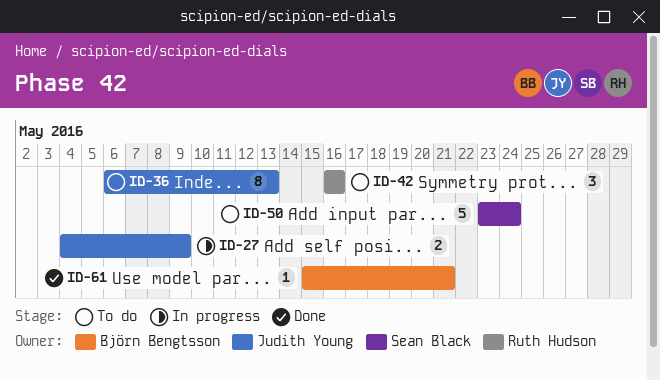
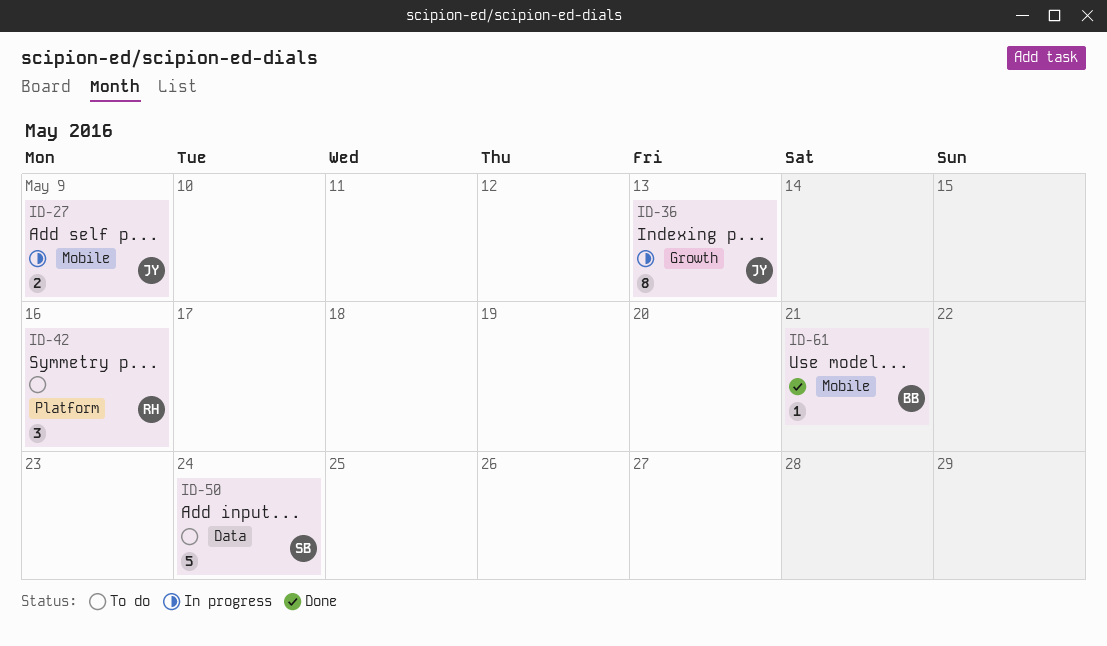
ID-36, status: To do -> In progress

